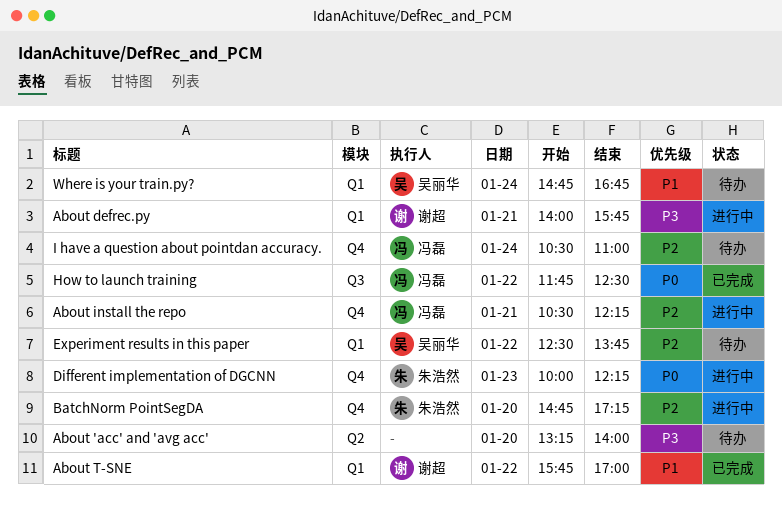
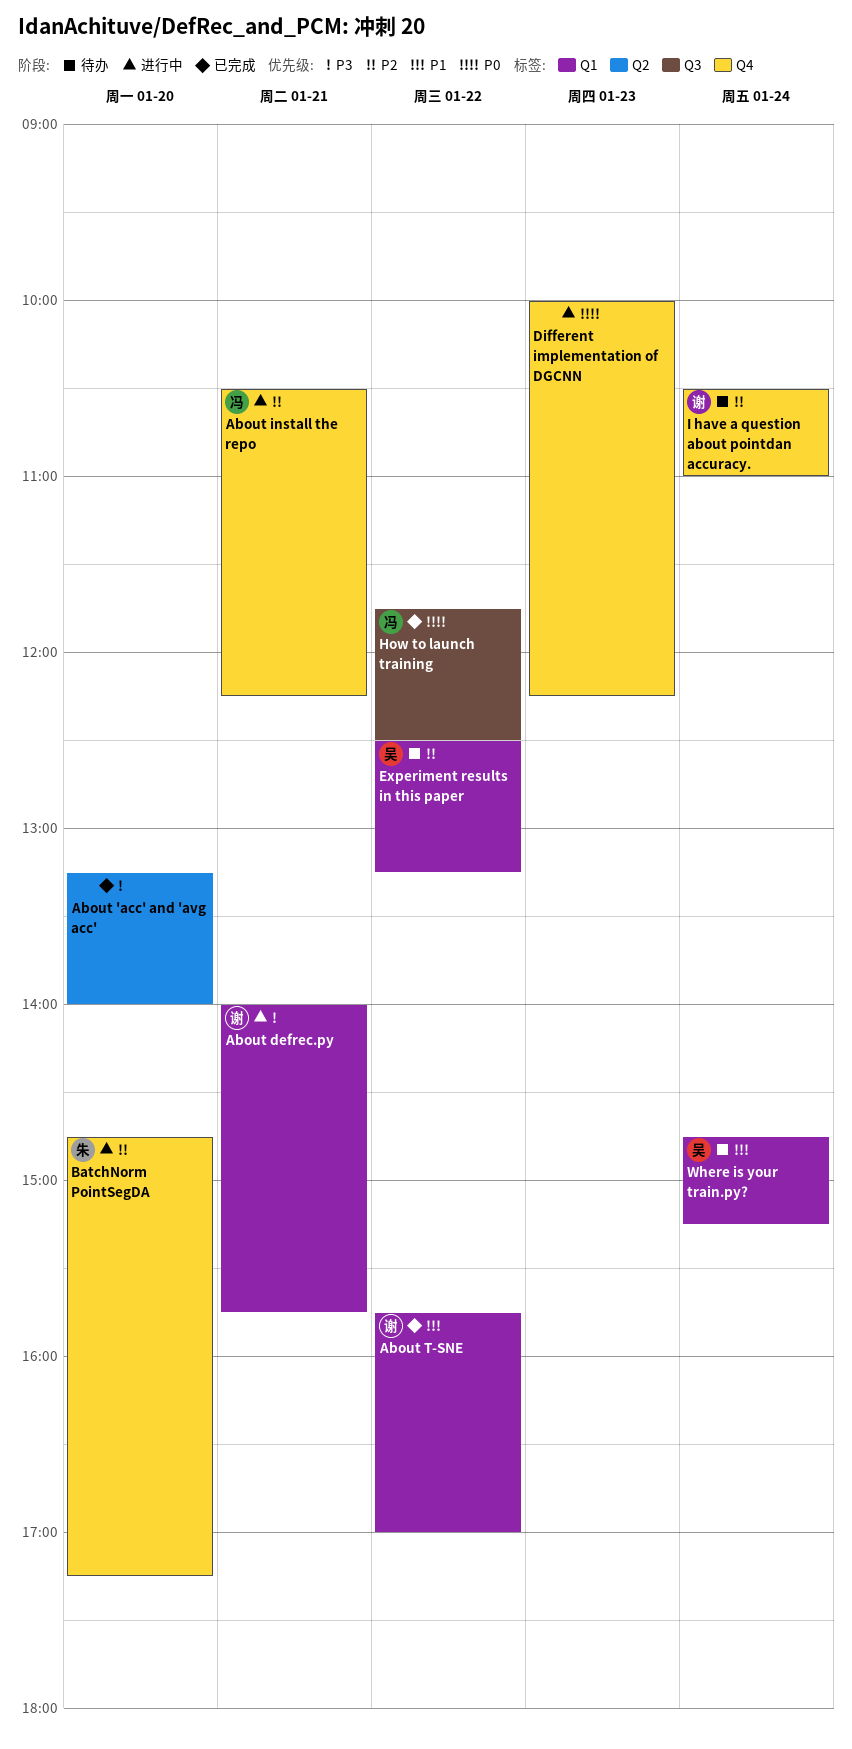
About 'acc' and 'avg acc', status: 待办 -> 已完成
Different implementation of DGCNN, owner: 朱浩然 -> none
Experiment results in this paper, ends: 13:45 -> 13:15
I have a question about pointdan accuracy., owner: 冯磊 -> 谢超
Where is your train.py?, ends: 16:45 -> 15:15

